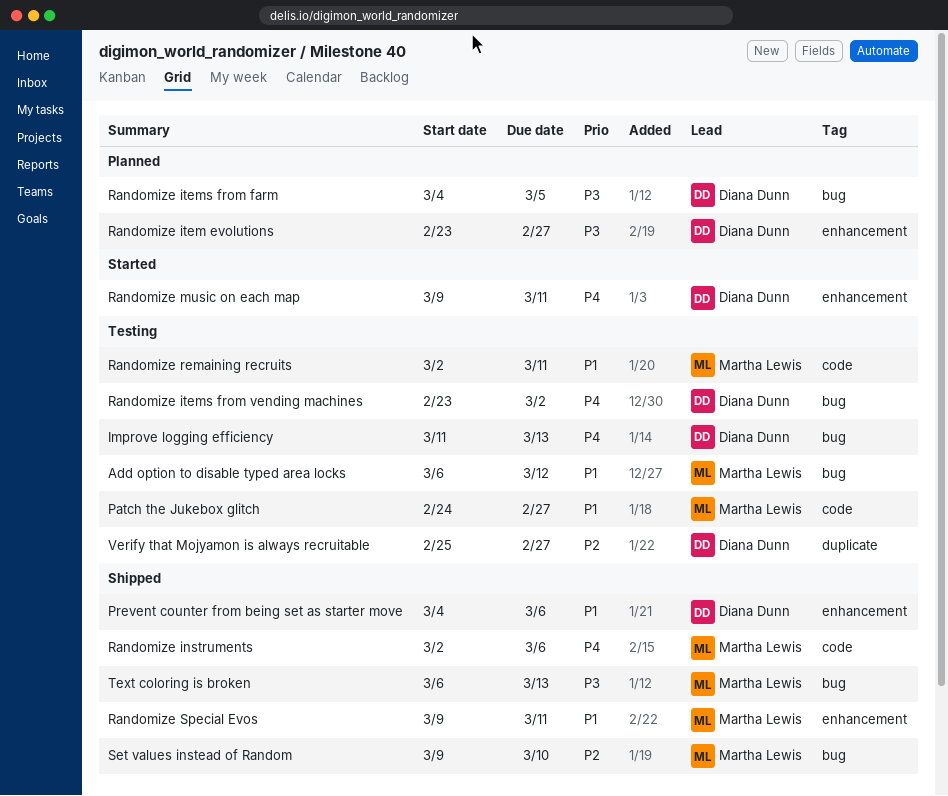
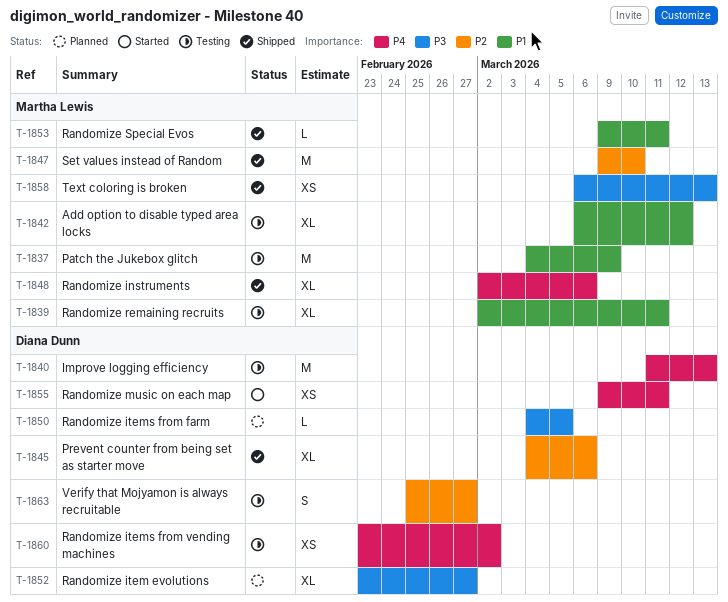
Patch the Jukebox glitch, start: Feb 24 -> Mar 4
Patch the Jukebox glitch, due: Feb 27 -> Mar 9
Prevent counter from being set as starter move, priority: P1 -> P2

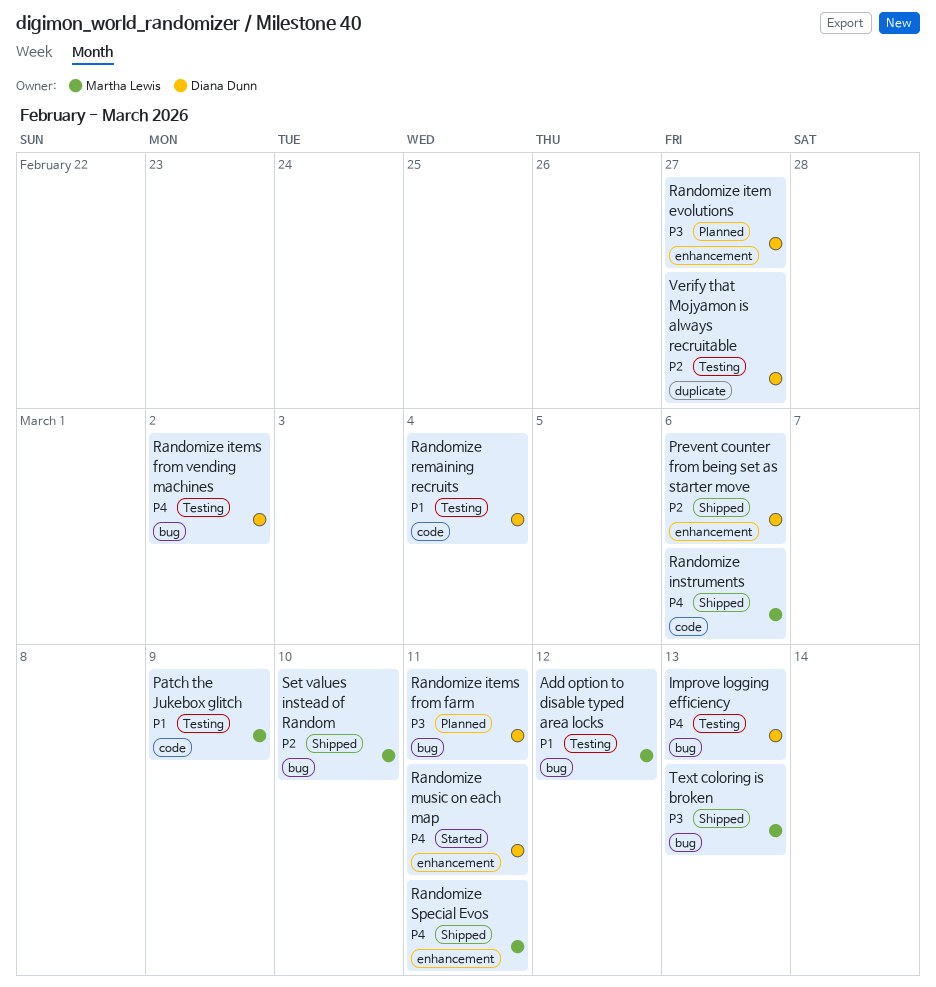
Randomize items from farm, due: Mar 5 -> Mar 11
Randomize remaining recruits, owner: Martha Lewis -> Diana Dunn
Randomize remaining recruits, due: Mar 11 -> Mar 4
Randomize Special Evos, priority: P1 -> P4

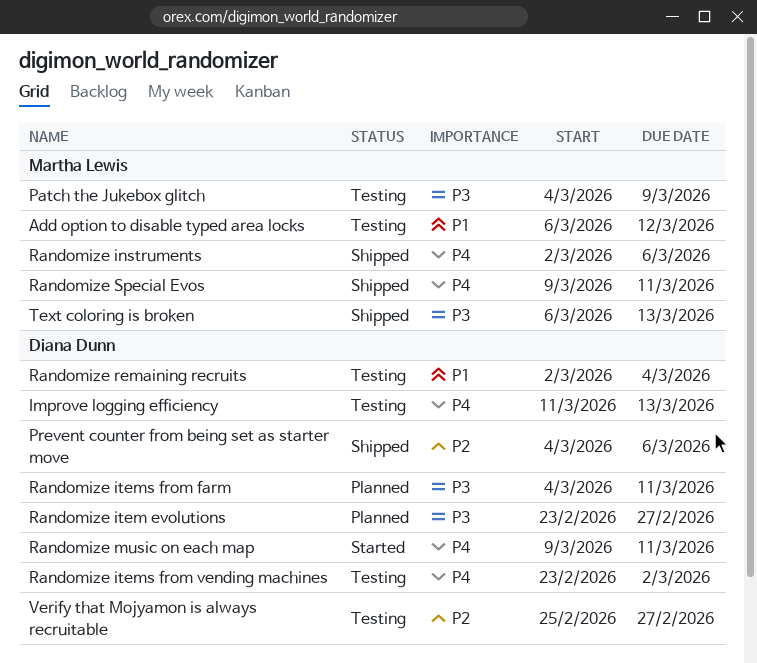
Patch the Jukebox glitch, priority: P1 -> P3
Set values instead of Random: present -> none

